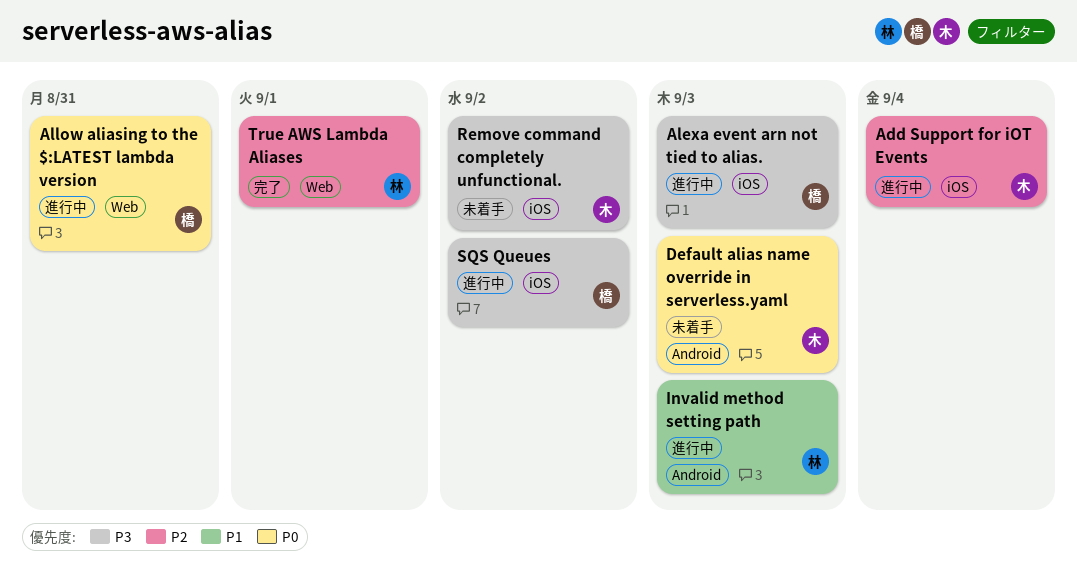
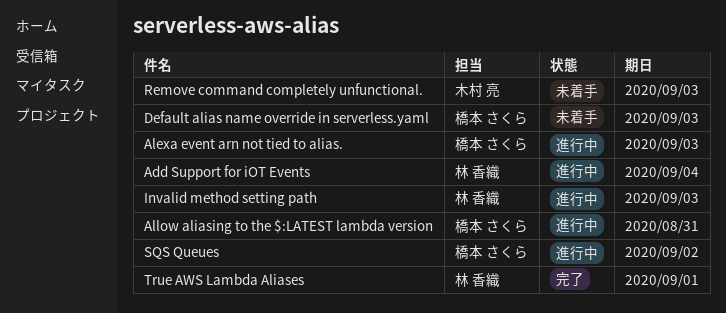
Add Support for iOT Events, owner: 木村 亮 -> 林 香織
Default alias name override in serverless.yaml, owner: 木村 亮 -> 橋本 さくら
Remove command completely unfunctional., due: Sep 2 -> Sep 3

